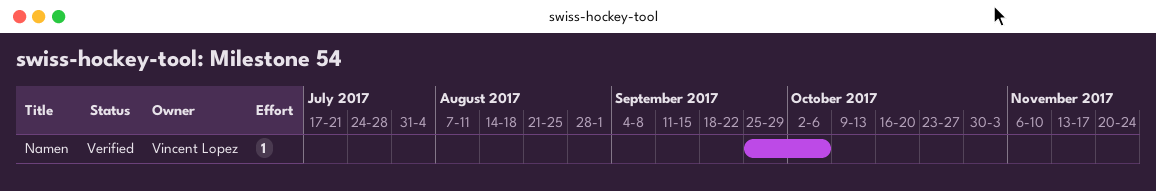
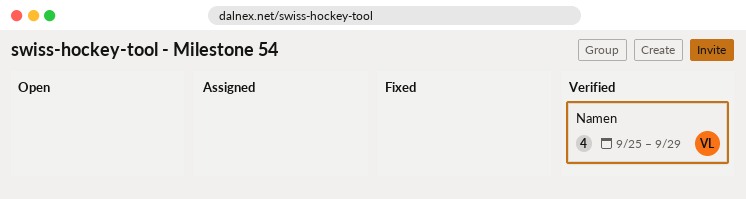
Namen, estimate: 1 -> 4
Namen, due: Oct 6 -> Sep 29

